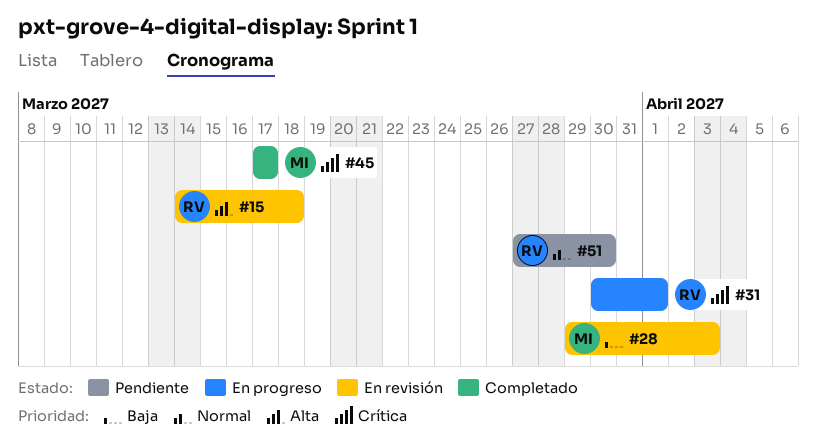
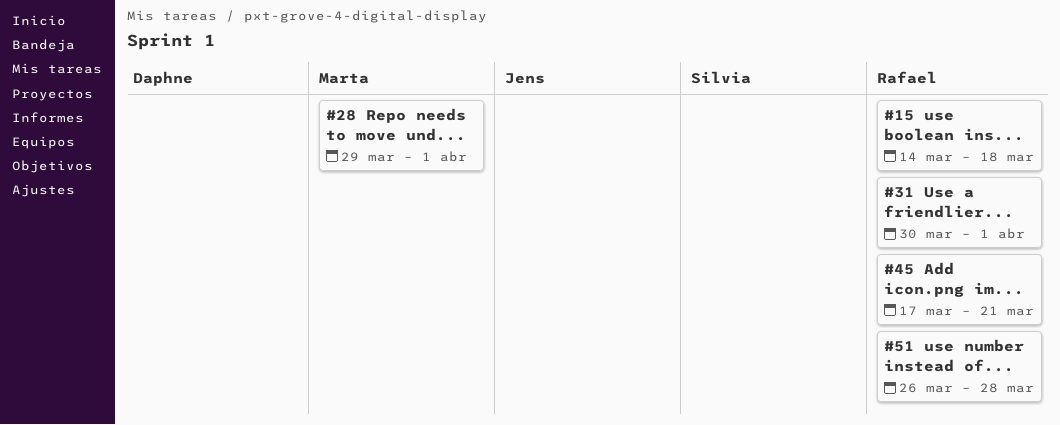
#28, due: Apr 3 -> Apr 1
#45, owner: Marta -> Rafael
#45, due: Mar 17 -> Mar 21
#51, start: Mar 27 -> Mar 26
#51, due: Mar 30 -> Mar 28

